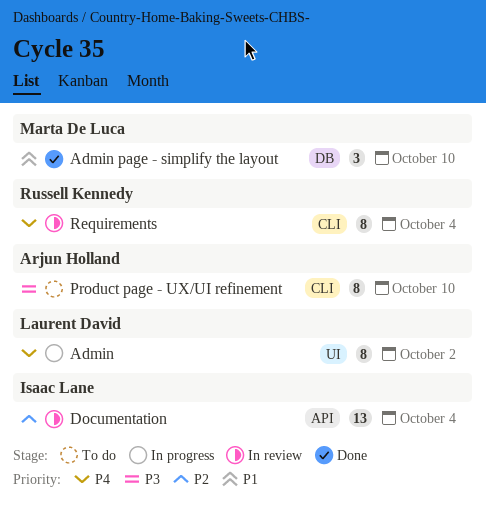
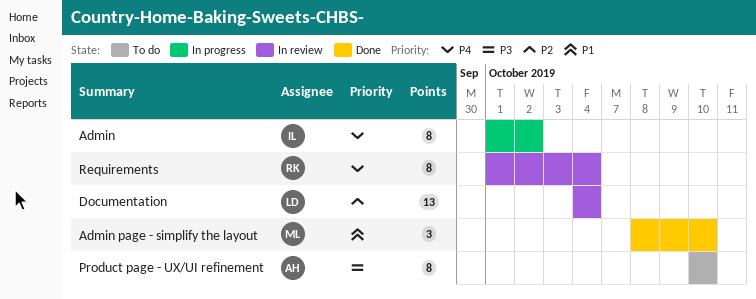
Admin, owner: Laurent David -> Isaac Lane
Documentation, owner: Isaac Lane -> Laurent David

